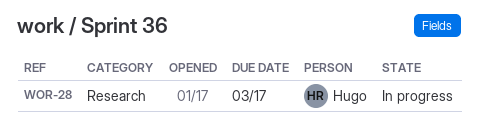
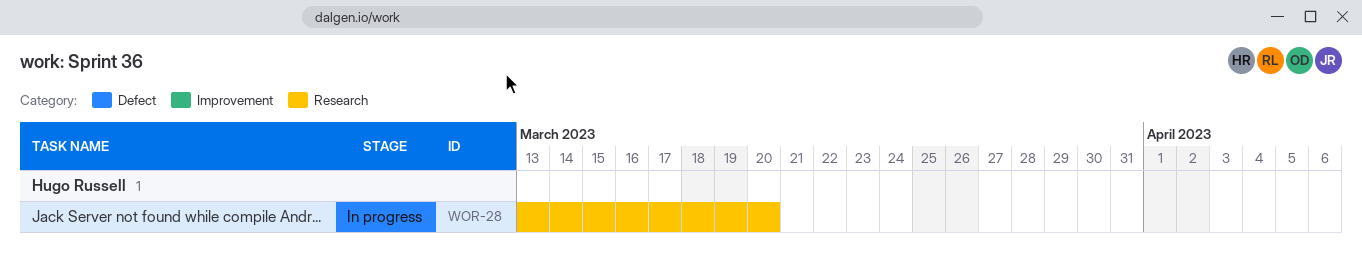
WOR-28, due: Mar 17 -> Mar 20

